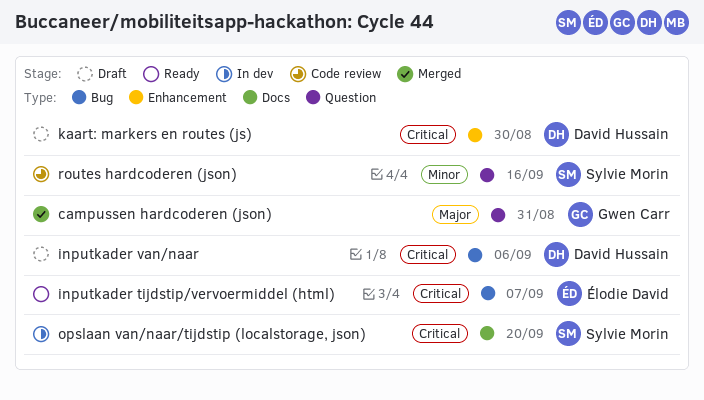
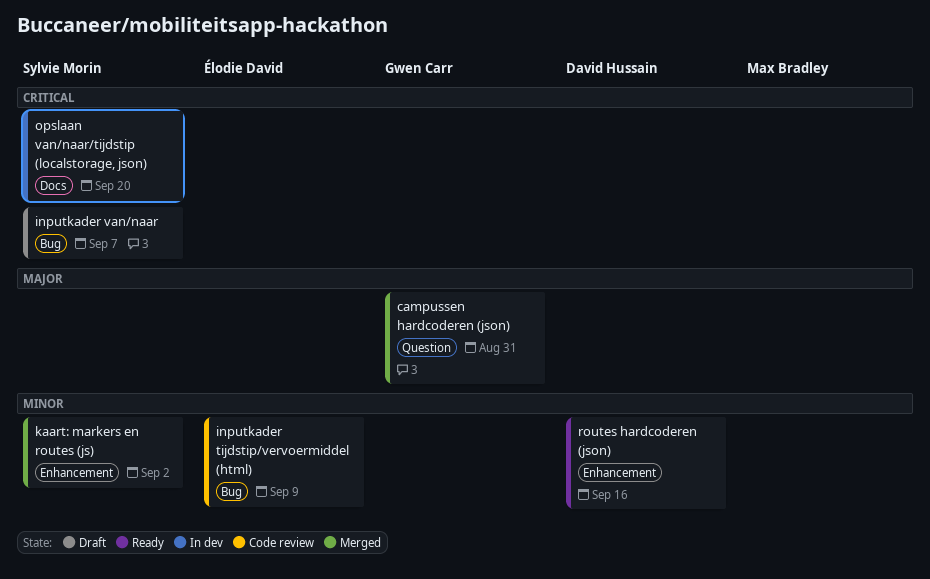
inputkader tijdstip/vervoermiddel (html), status: Ready -> Code review
inputkader tijdstip/vervoermiddel (html), priority: Critical -> Minor
inputkader tijdstip/vervoermiddel (html), due: Sep 7 -> Sep 9
inputkader van/naar, owner: David Hussain -> Sylvie Morin
inputkader van/naar, due: Sep 6 -> Sep 7
kaart: markers en routes (js), status: Draft -> Merged
kaart: markers en routes (js), owner: David Hussain -> Sylvie Morin
kaart: markers en routes (js), priority: Critical -> Minor
kaart: markers en routes (js), due: Aug 30 -> Sep 2
routes hardcoderen (json), status: Code review -> Ready
routes hardcoderen (json), owner: Sylvie Morin -> David Hussain
routes hardcoderen (json), label: Question -> Enhancement

